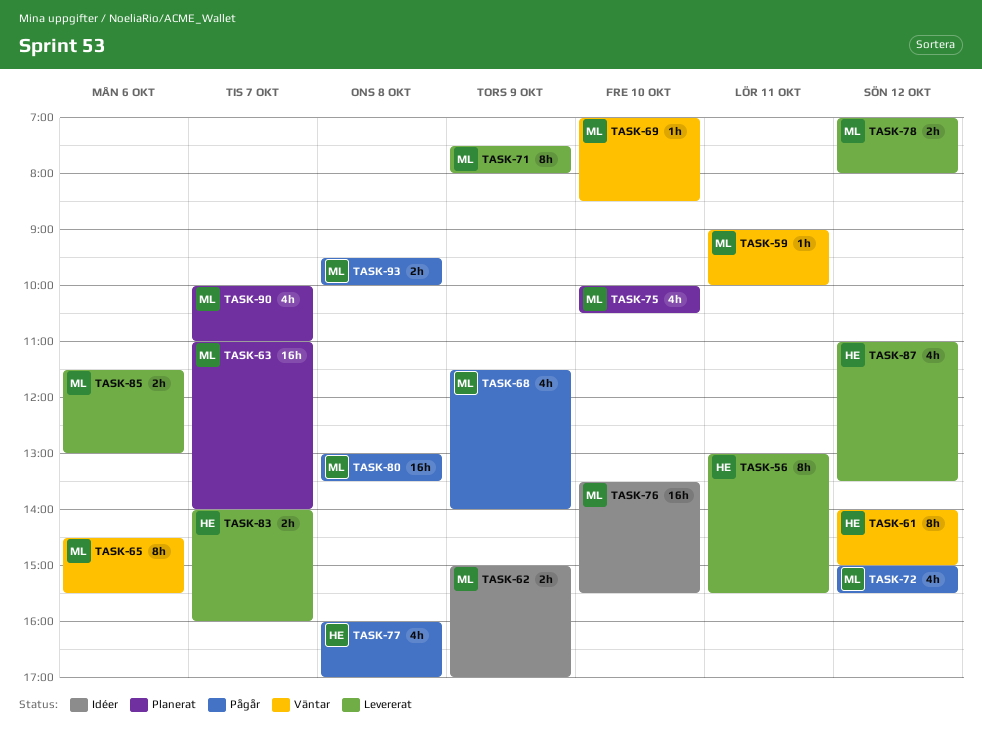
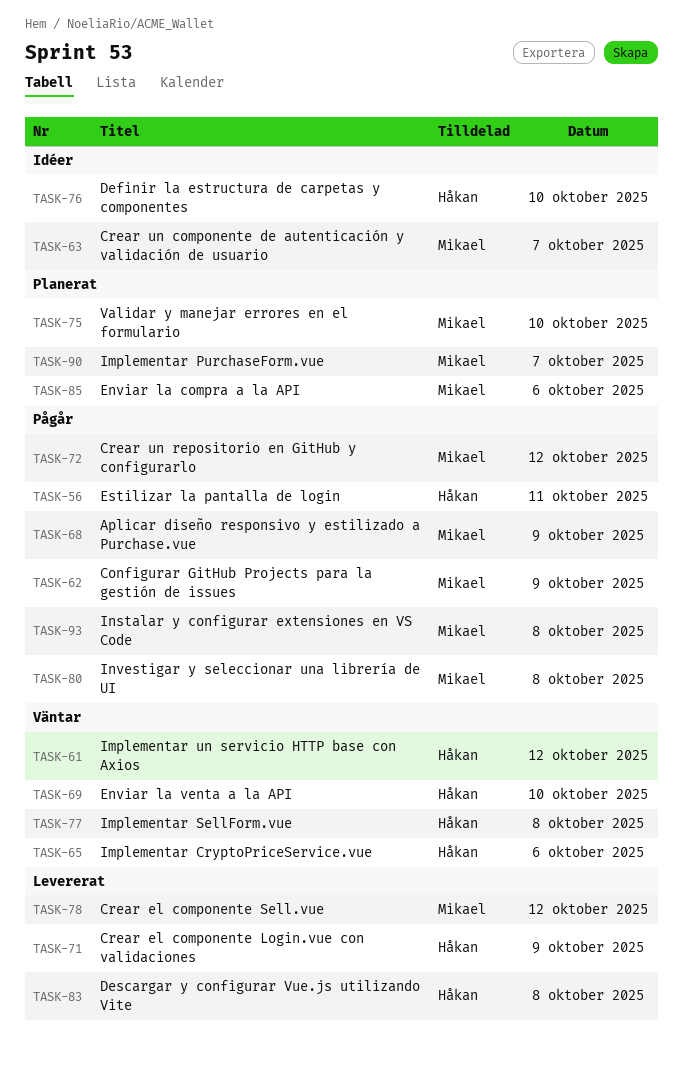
TASK-56, status: Levererat -> Pågår
TASK-59: present -> none
TASK-62, status: Idéer -> Pågår
TASK-63, status: Planerat -> Idéer
TASK-65, owner: Mikael -> Håkan
TASK-69, owner: Mikael -> Håkan
TASK-71, owner: Mikael -> Håkan
TASK-76, owner: Mikael -> Håkan
TASK-77, status: Pågår -> Väntar
TASK-83, day: Oct 7 -> Oct 8
TASK-85, status: Levererat -> Planerat
TASK-87: present -> none

